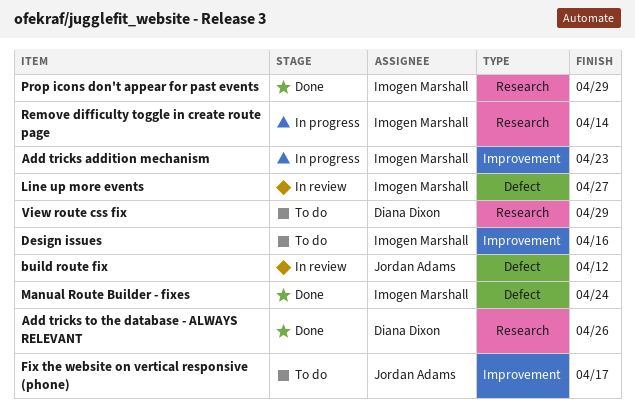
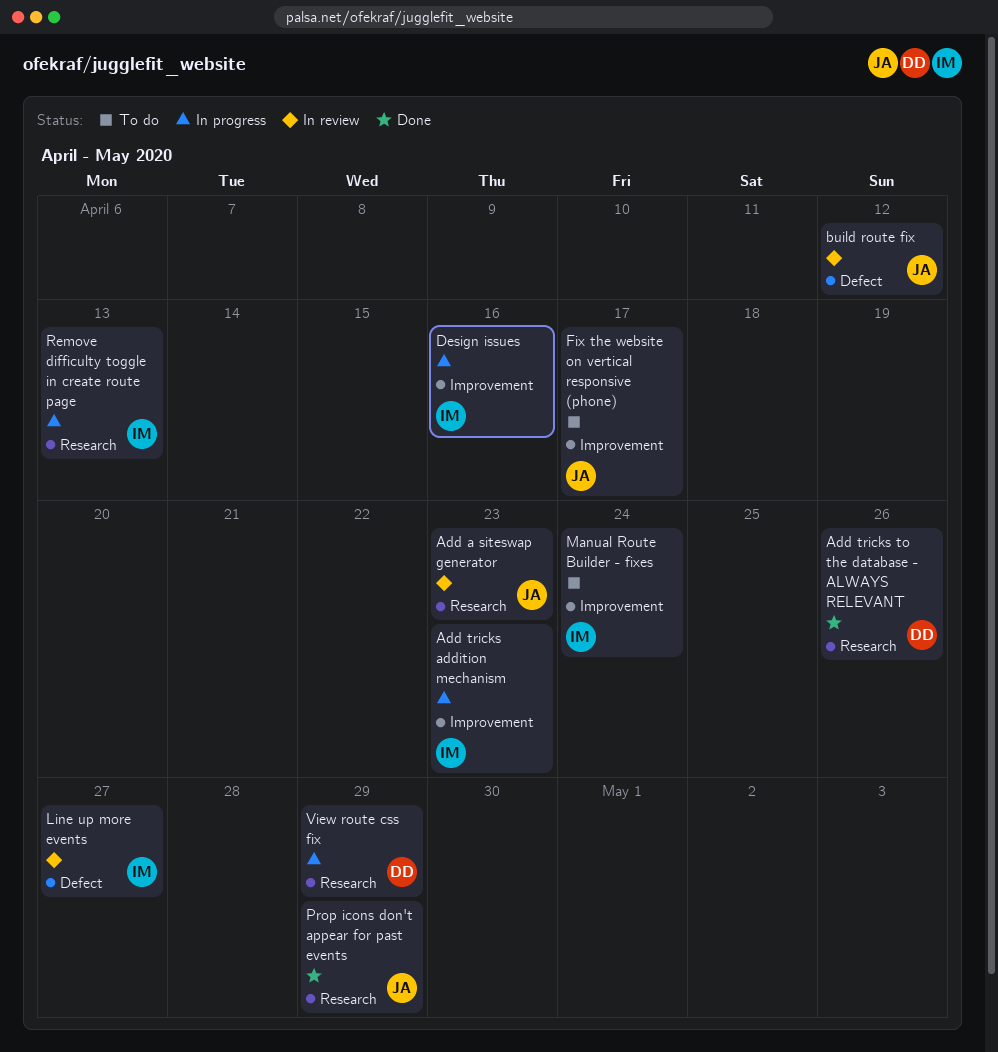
Add a siteswap generator: none -> present
Design issues, status: To do -> In progress
Manual Route Builder - fixes, status: Done -> To do
Manual Route Builder - fixes, label: Defect -> Improvement
Prop icons don't appear for past events, owner: Imogen Marshall -> Jordan Adams
Remove difficulty toggle in create route page, due: Apr 14 -> Apr 13
View route css fix, status: To do -> In progress

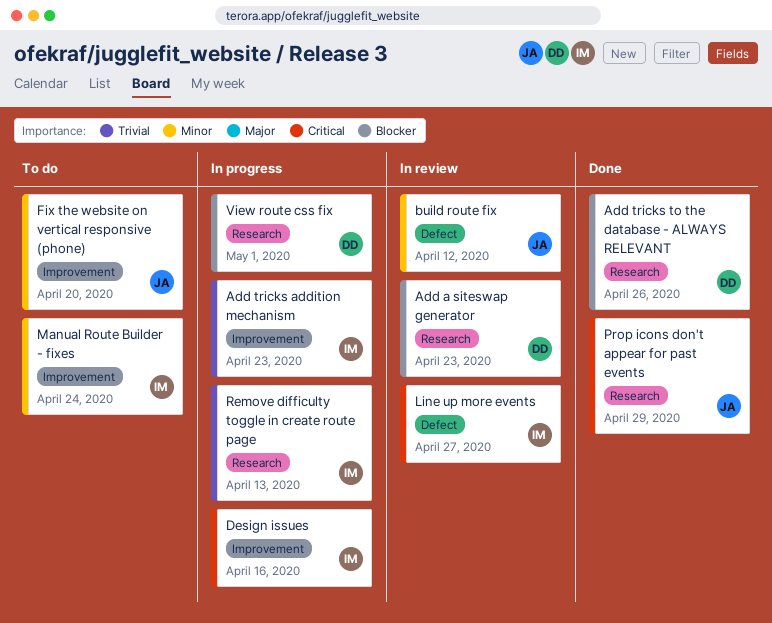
Add a siteswap generator, owner: JA -> DD
Fix the website on vertical responsive (phone), due: Apr 17 -> Apr 20
View route css fix, due: Apr 29 -> May 1

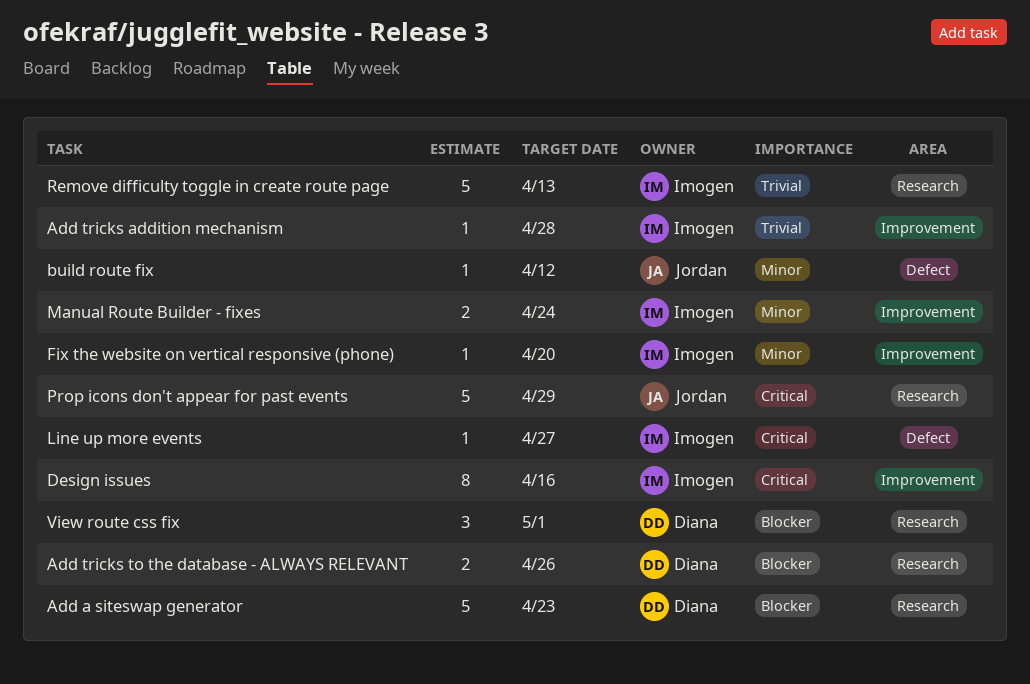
Add tricks addition mechanism, due: Apr 23 -> Apr 28
Fix the website on vertical responsive (phone), owner: Jordan -> Imogen

